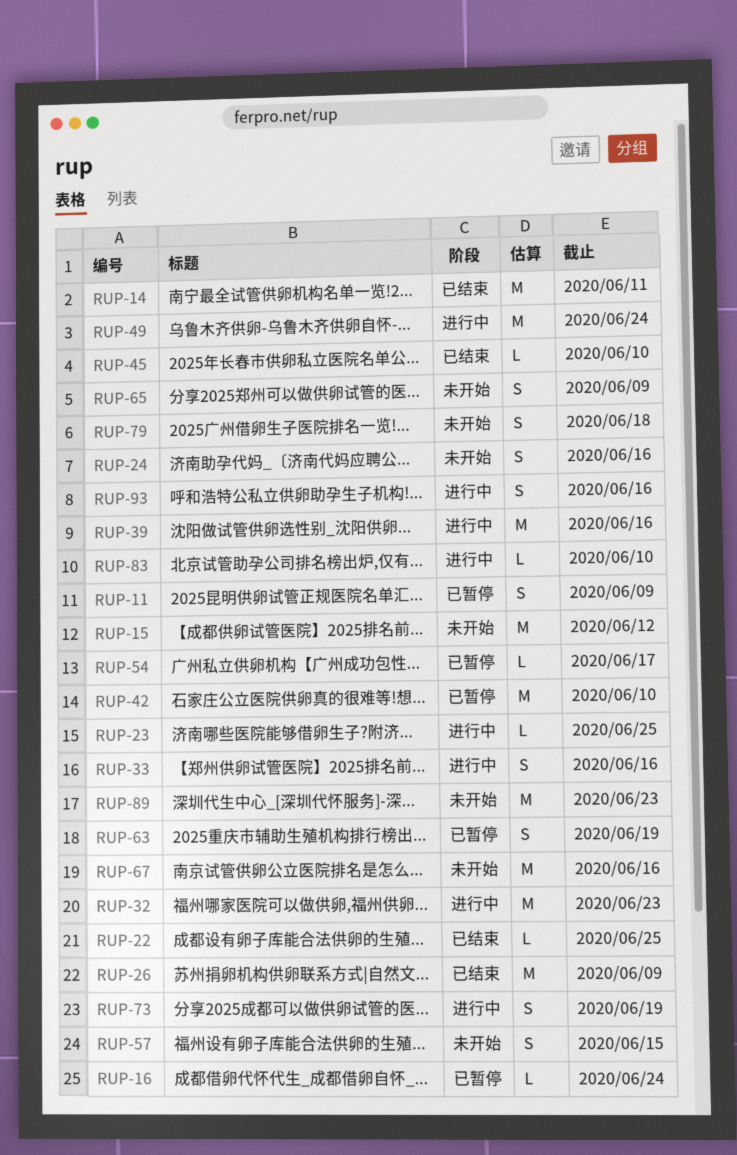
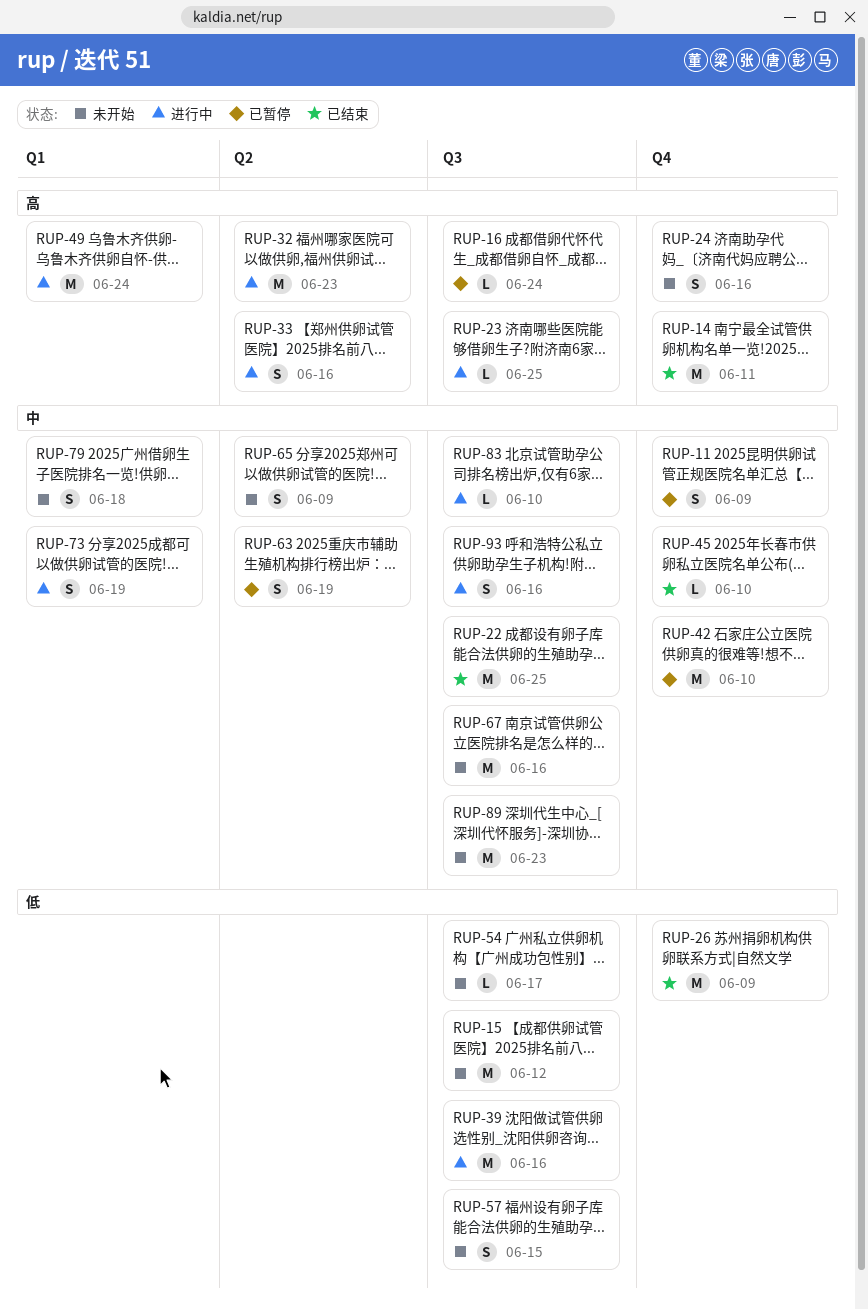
RUP-22, estimate: L -> M
RUP-54, status: 已暂停 -> 未开始

